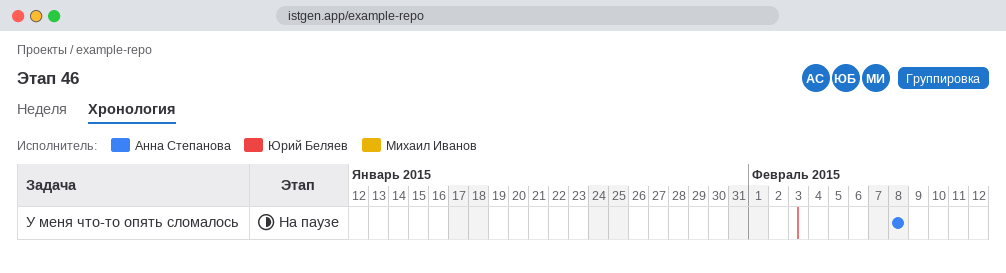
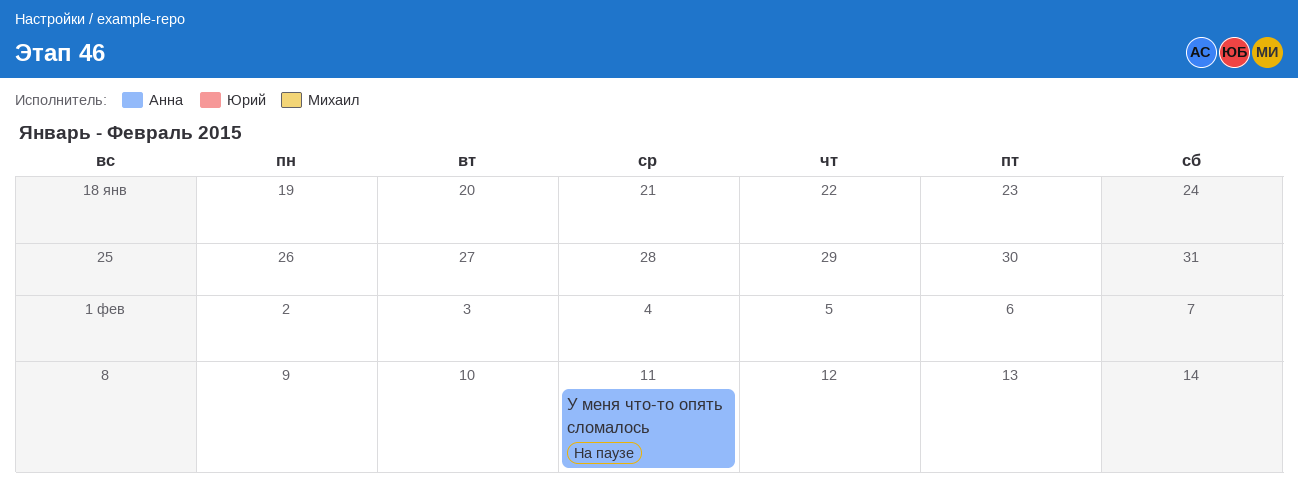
У меня что-то опять сломалось, due: Feb 8 -> Feb 11

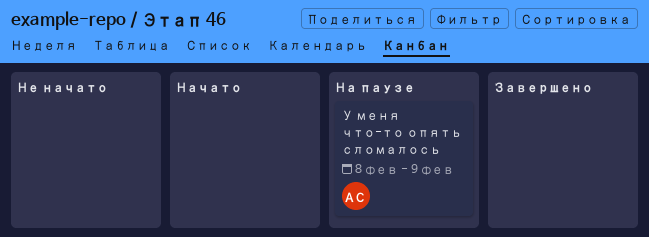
У меня что-то опять сломалось, due: Feb 11 -> Feb 9

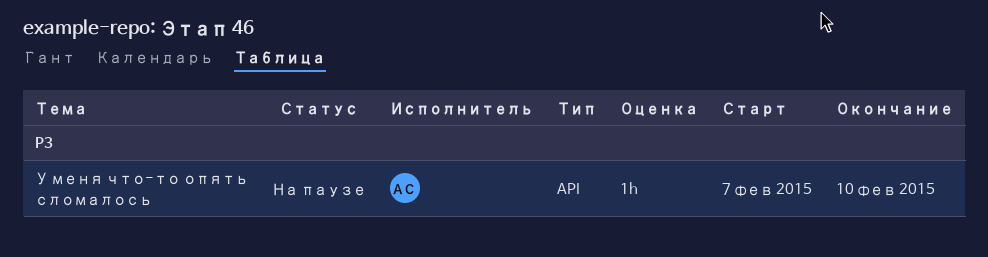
У меня что-то опять сломалось, start: Feb 8 -> Feb 7
У меня что-то опять сломалось, due: Feb 9 -> Feb 10

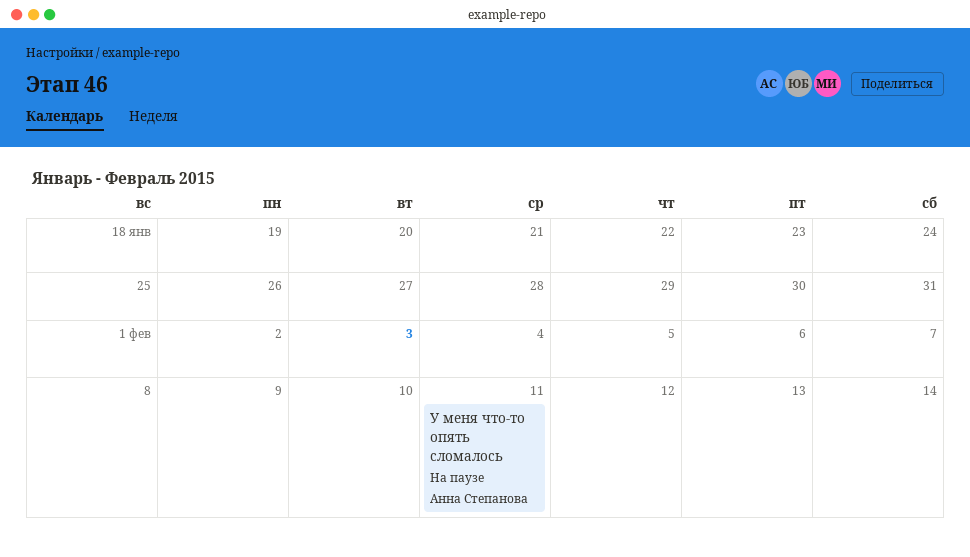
У меня что-то опять сломалось, due: Feb 10 -> Feb 11

